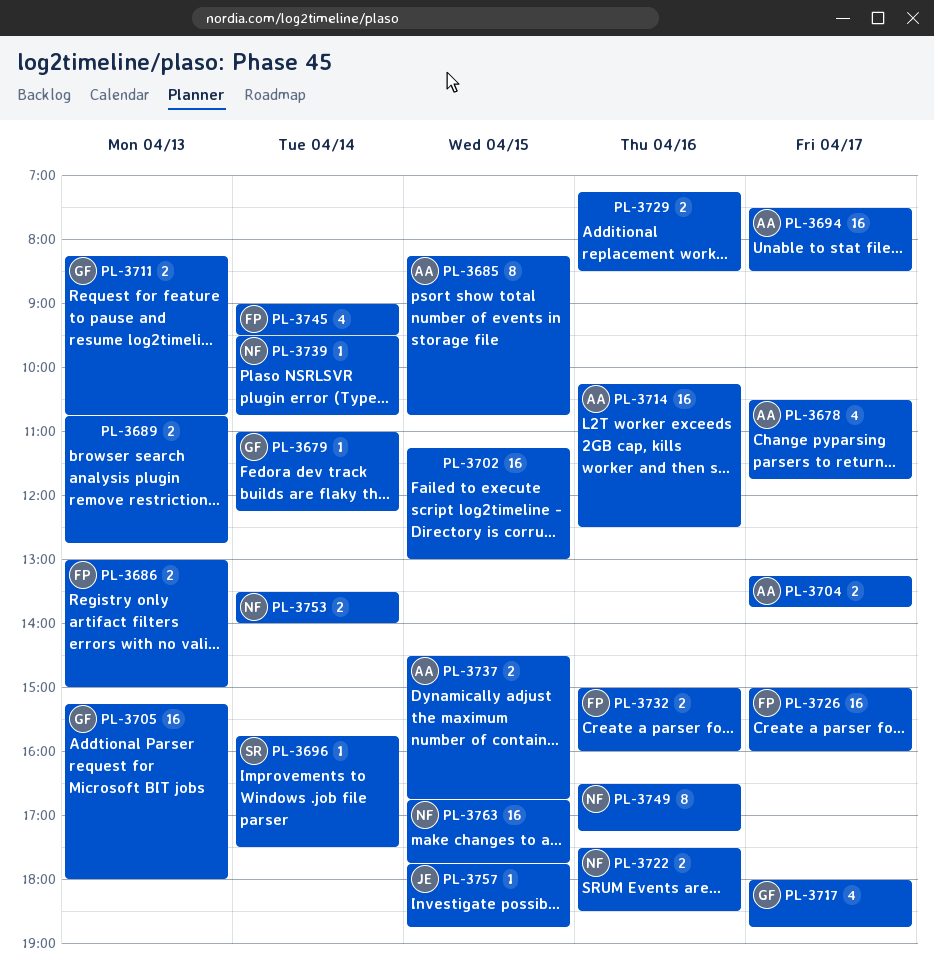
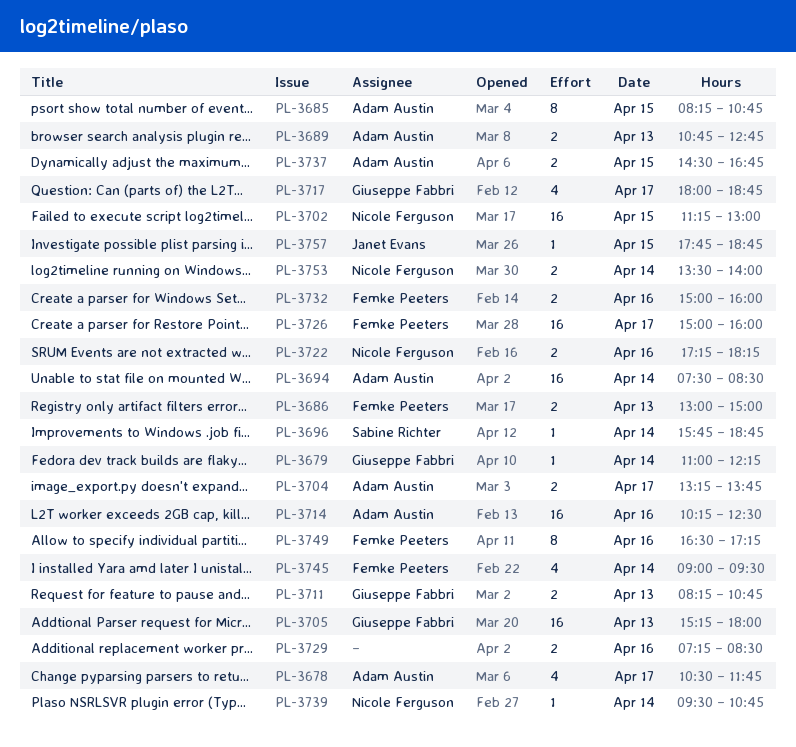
PL-3689, owner: none -> Adam Austin
PL-3694, day: Apr 17 -> Apr 14
PL-3696, ends: 17:30 -> 18:45
PL-3702, owner: none -> Nicole Ferguson
PL-3722, begins: 17:30 -> 17:15
PL-3722, ends: 18:30 -> 18:15
PL-3749, owner: Nicole Ferguson -> Femke Peeters
PL-3763: present -> none

